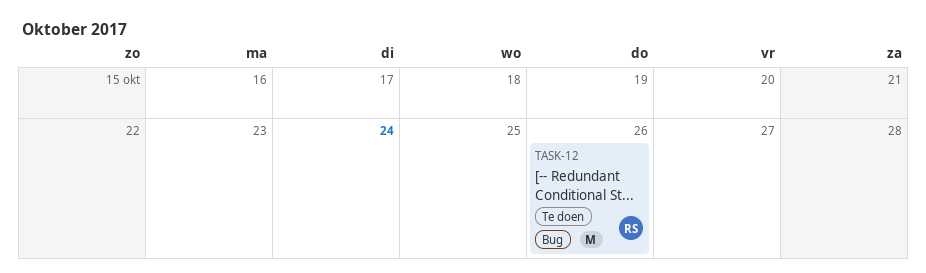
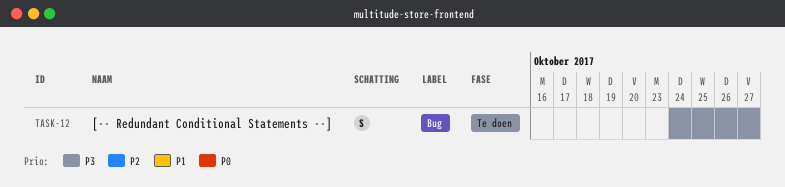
TASK-12, estimate: M -> S
TASK-12, due: Oct 26 -> Oct 27

